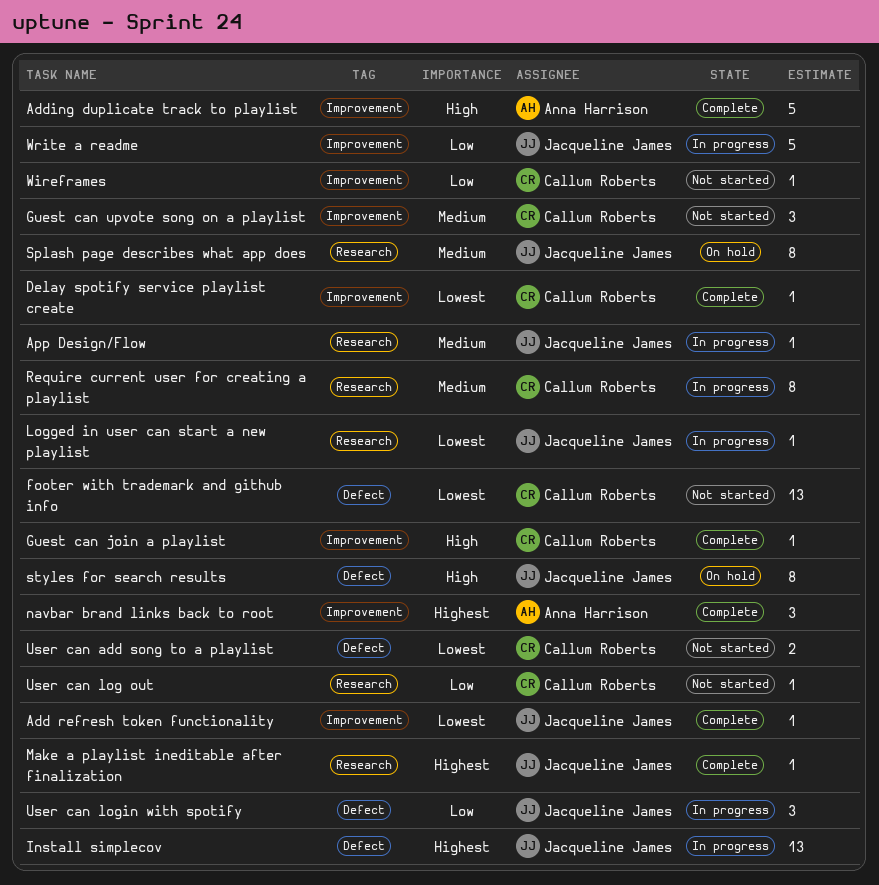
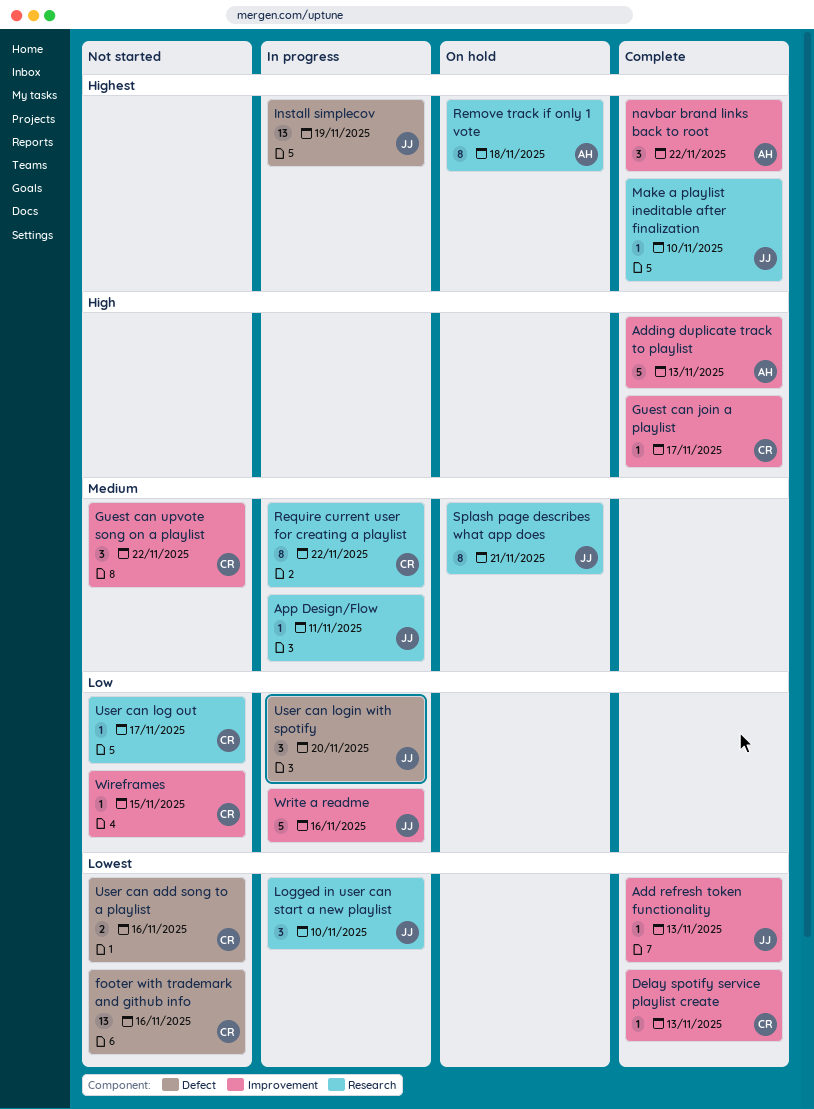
Logged in user can start a new playlist, estimate: 1 -> 3
Remove track if only 1 vote: none -> present
styles for search results: present -> none

